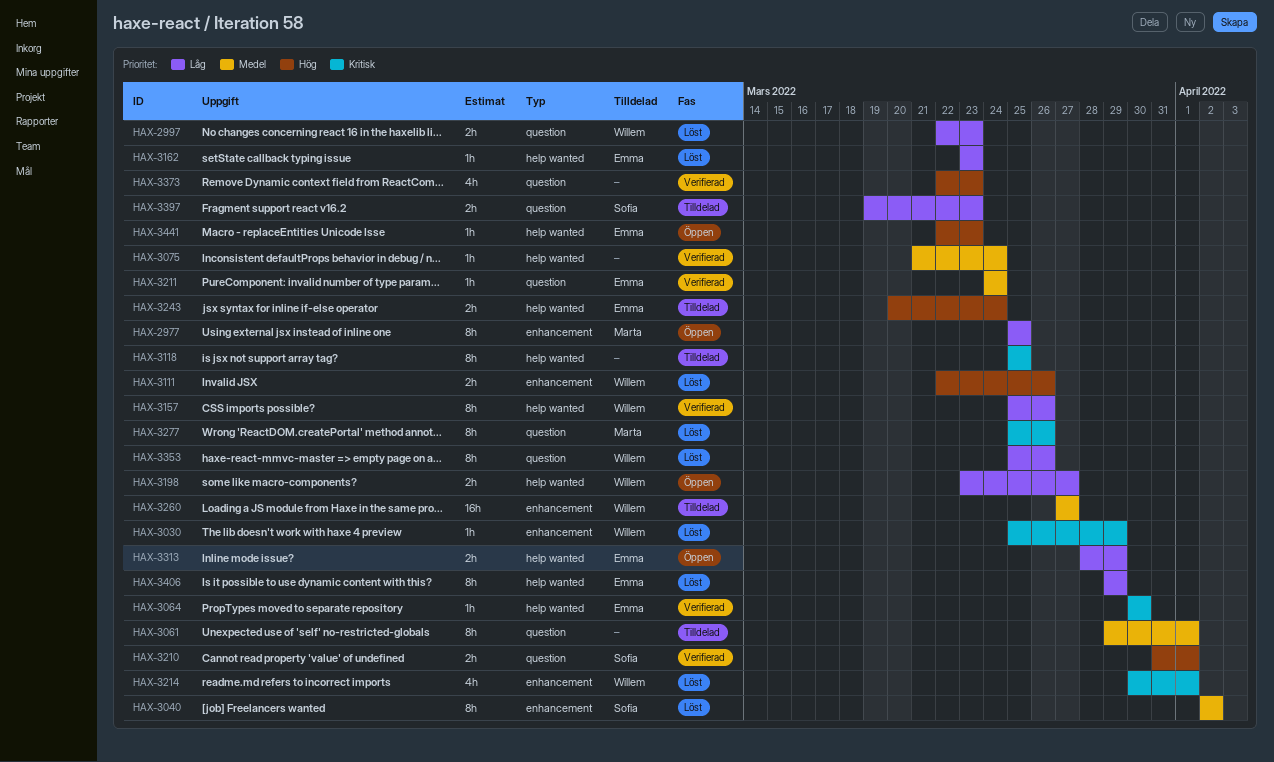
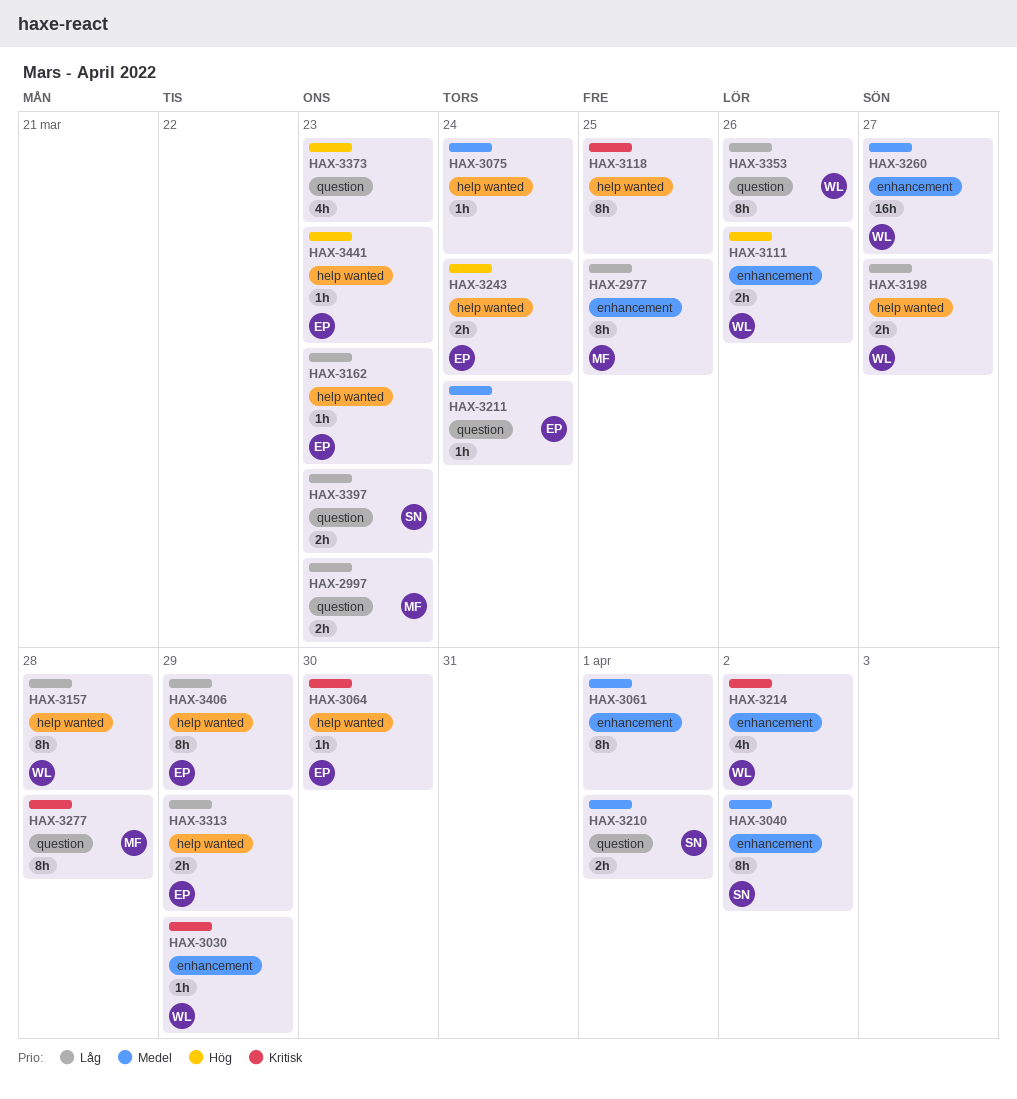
HAX-2997, owner: Willem -> Marta
HAX-3061, label: question -> enhancement
HAX-3157, due: Mar 26 -> Mar 28
HAX-3210, priority: Hög -> Medel
HAX-3214, due: Apr 1 -> Apr 2
HAX-3277, due: Mar 26 -> Mar 28

